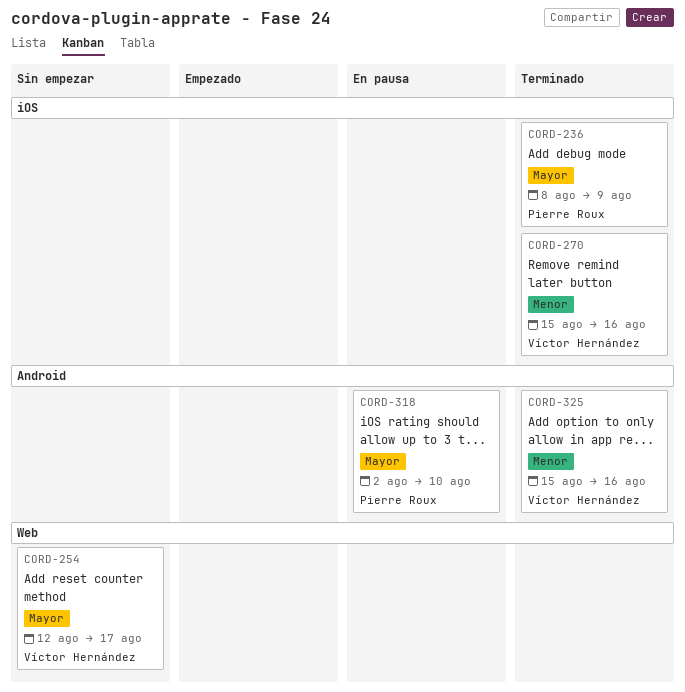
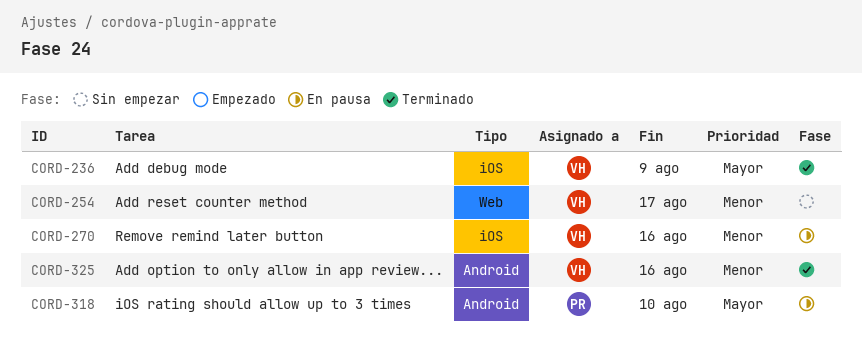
CORD-236, owner: Pierre Roux -> Víctor Hernández
CORD-254, priority: Mayor -> Menor
CORD-270, status: Terminado -> En pausa

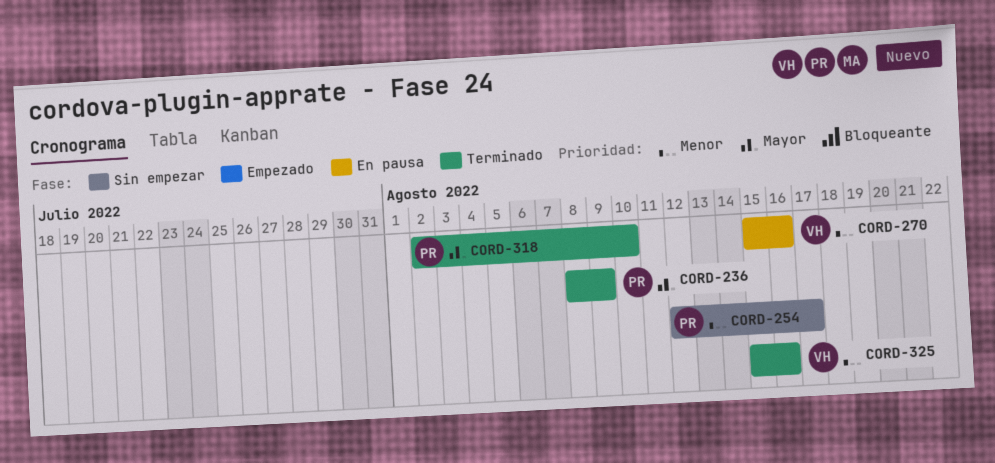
CORD-236, owner: VH -> PR
CORD-254, owner: VH -> PR
CORD-318, status: En pausa -> Terminado

